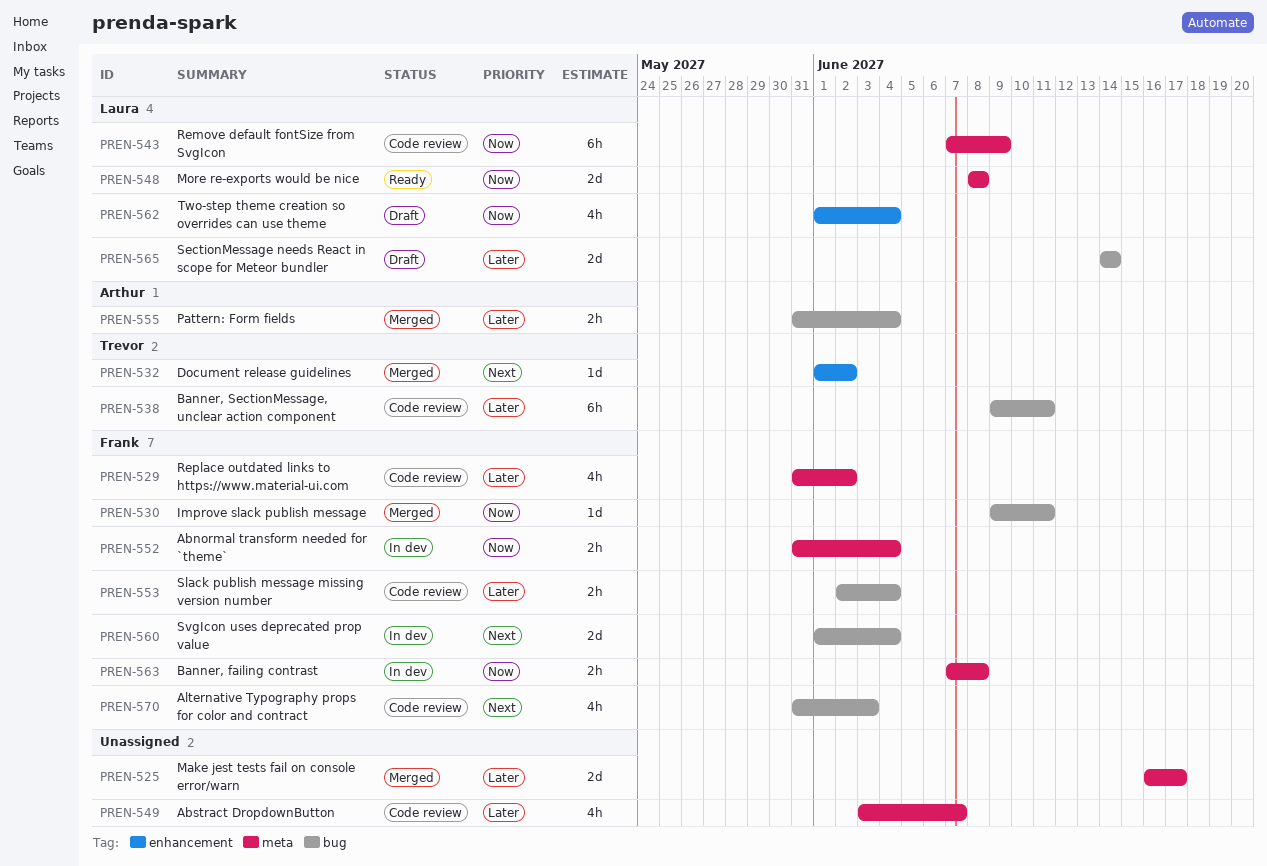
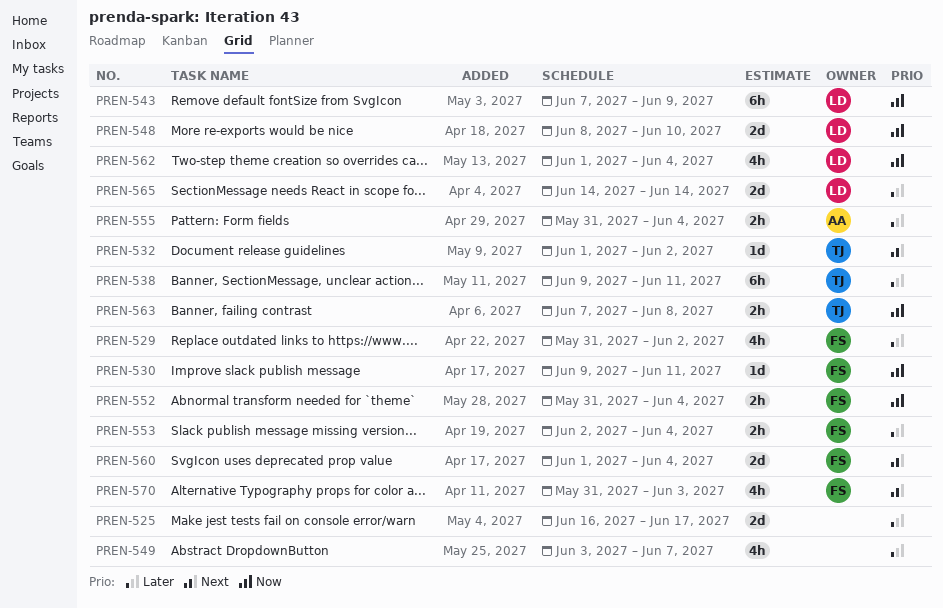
PREN-548, due: Jun 8 -> Jun 10
PREN-563, owner: Frank -> Trevor

